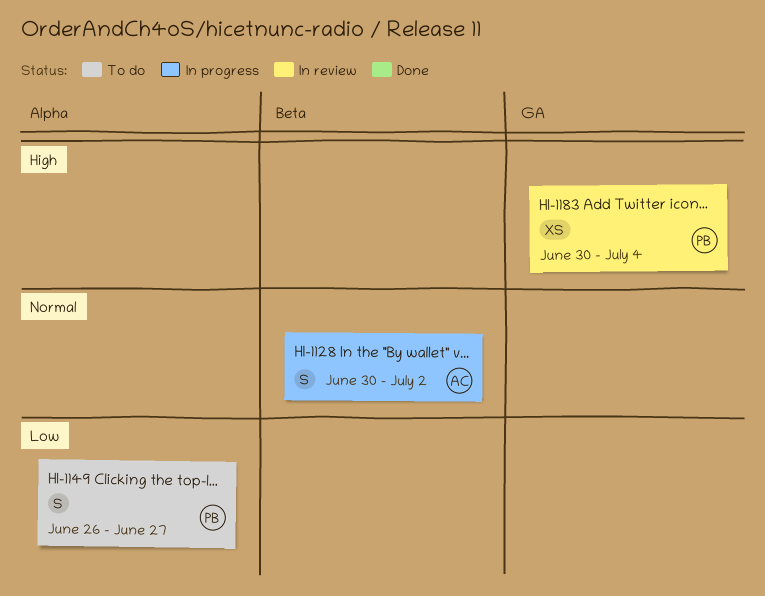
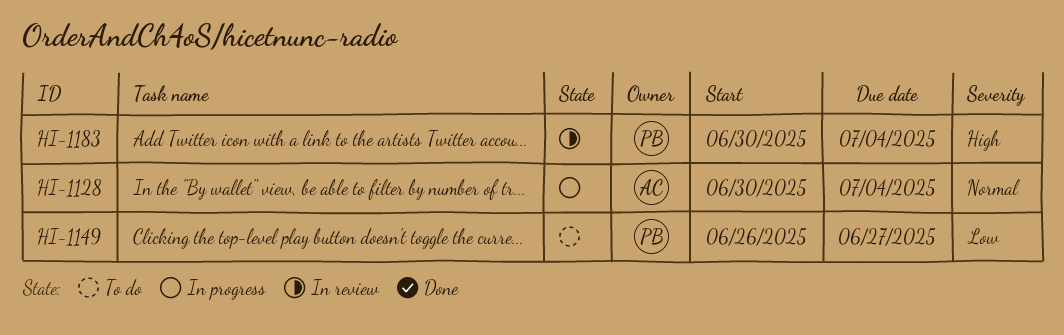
HI-1128, due: Jul 2 -> Jul 4

